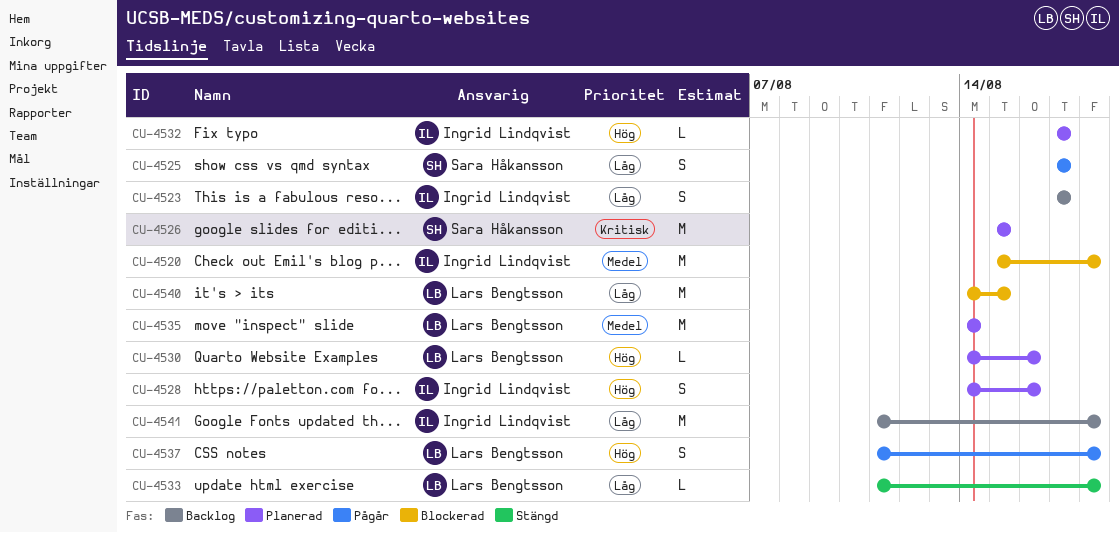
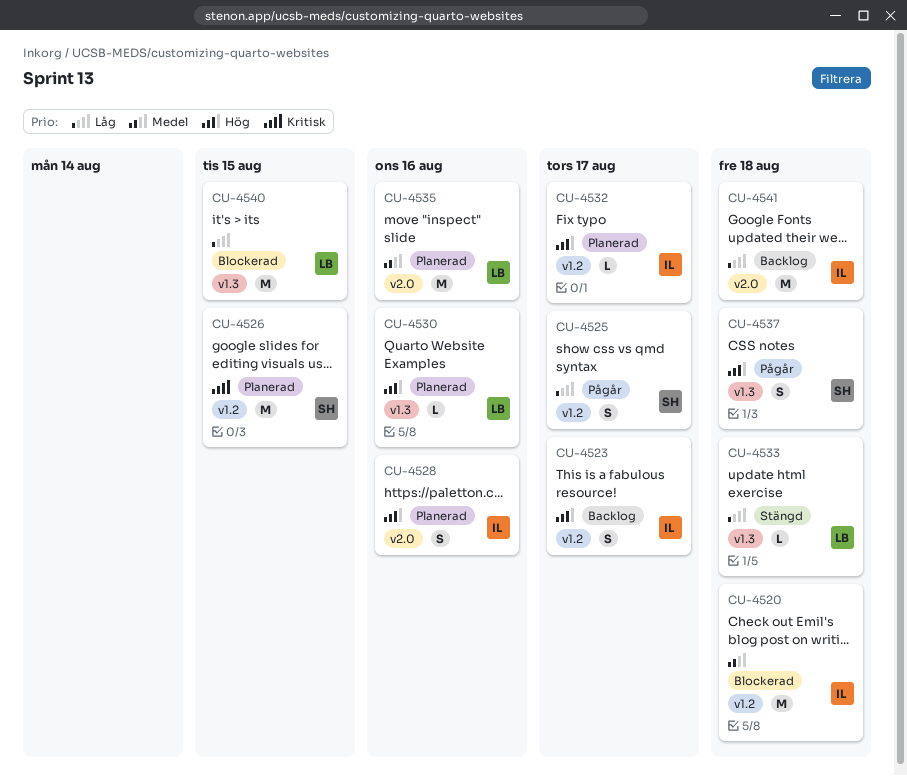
CU-4523, priority: Låg -> Hög
CU-4535, due: Aug 14 -> Aug 16
CU-4537, owner: Lars Bengtsson -> Sara Håkansson

